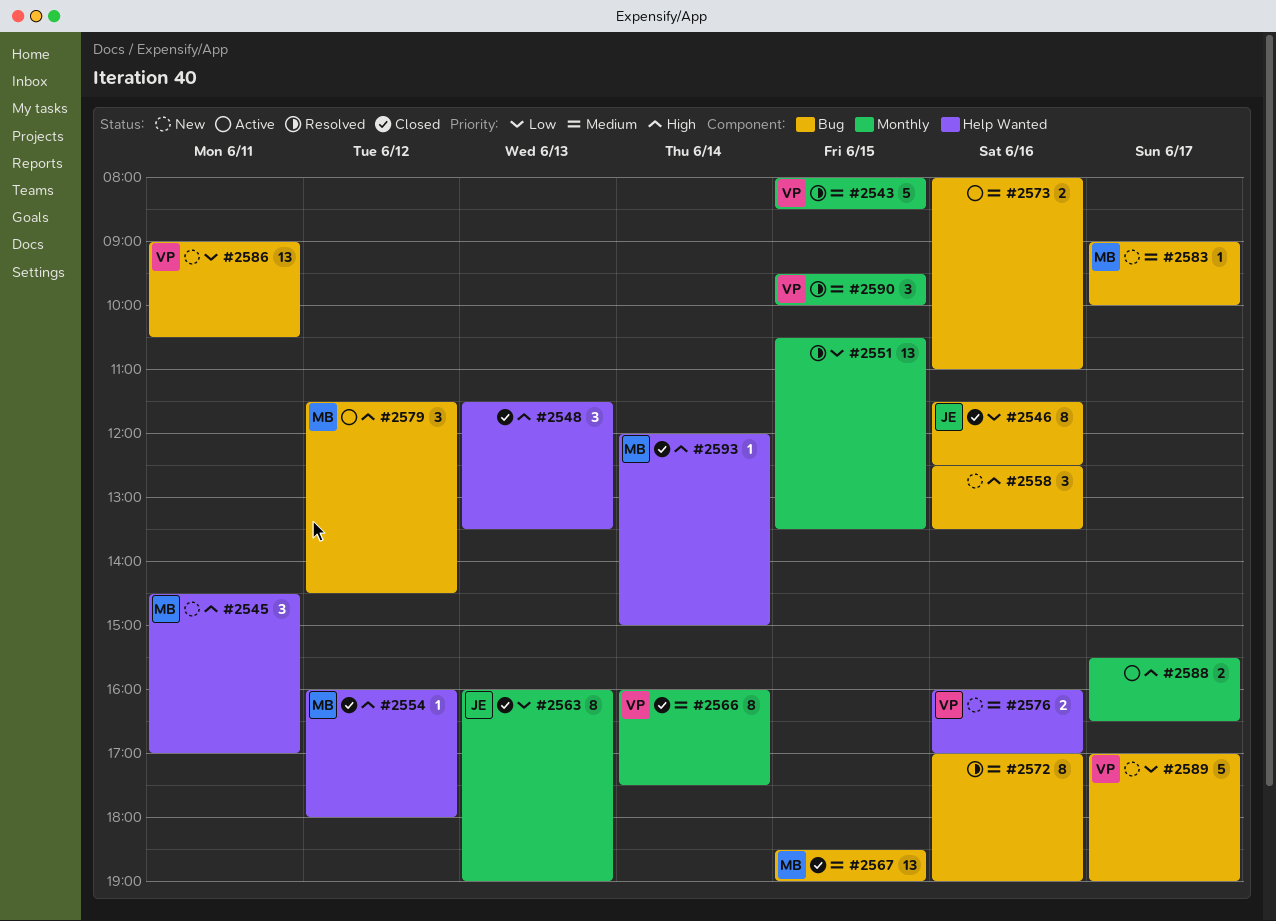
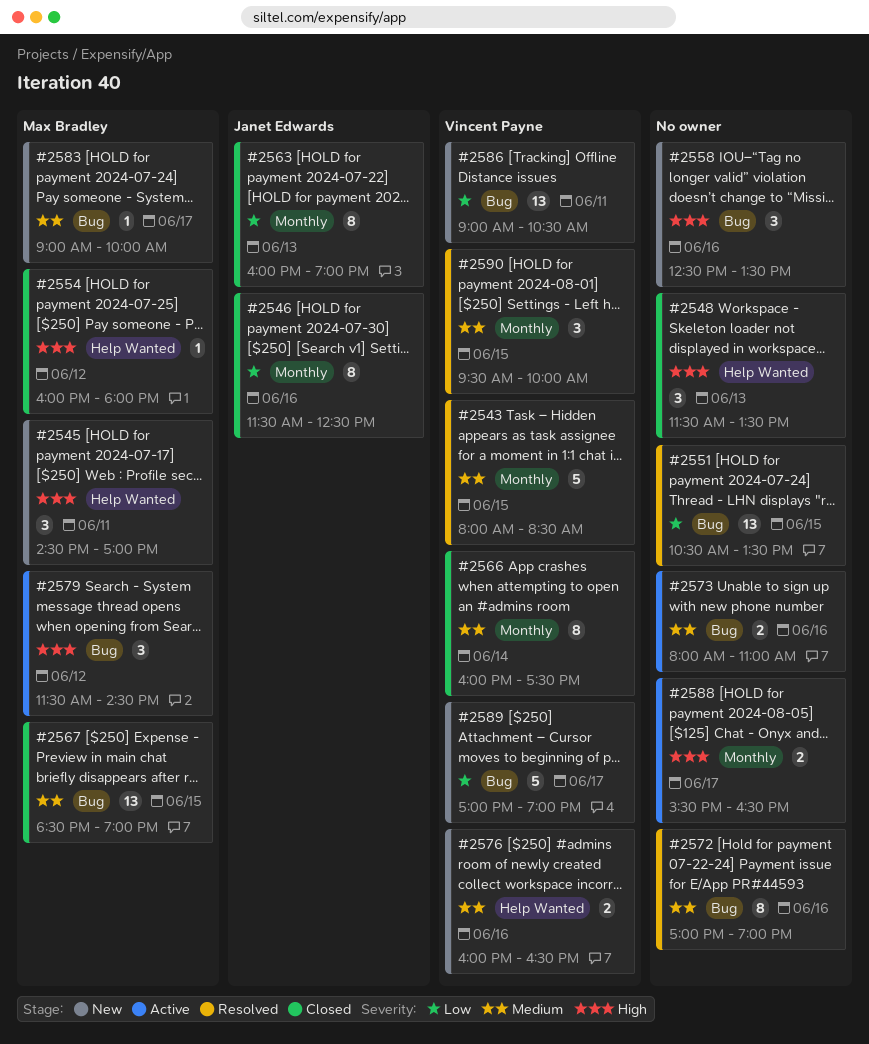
#2546, label: Bug -> Monthly
#2551, label: Monthly -> Bug
#2576, ends: 17:00 -> 16:30
#2593: present -> none

